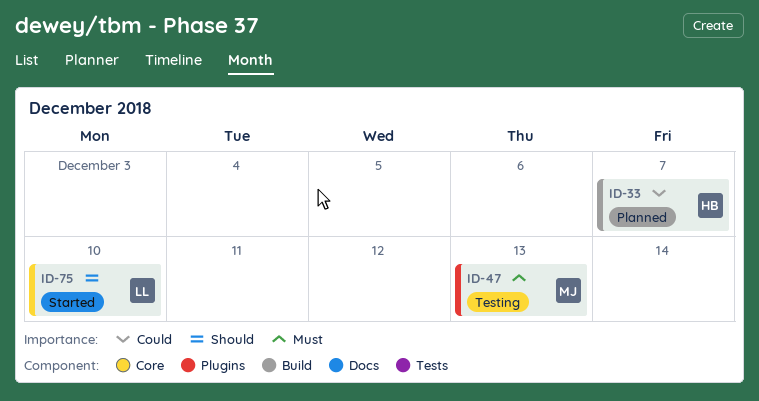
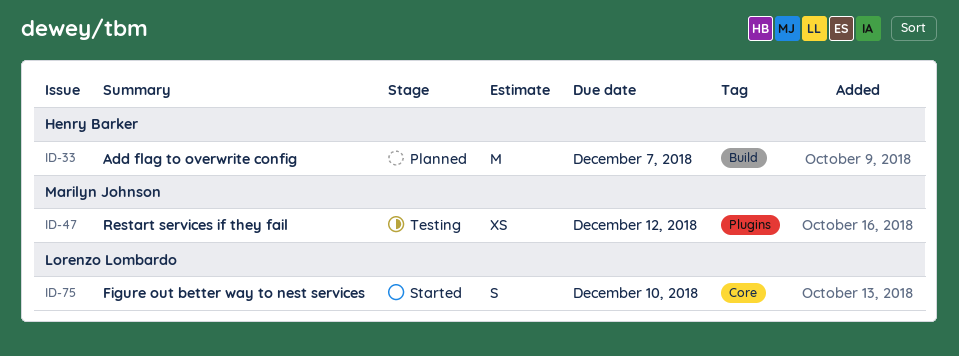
ID-47, due: Dec 13 -> Dec 12

